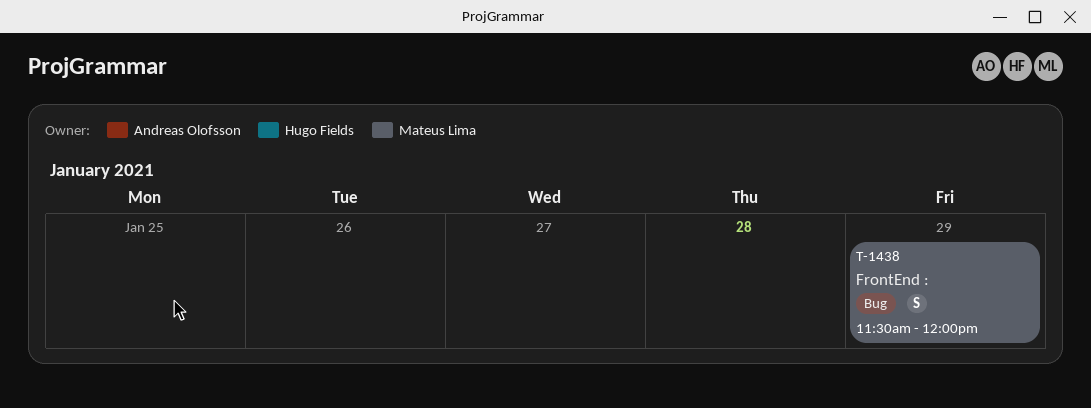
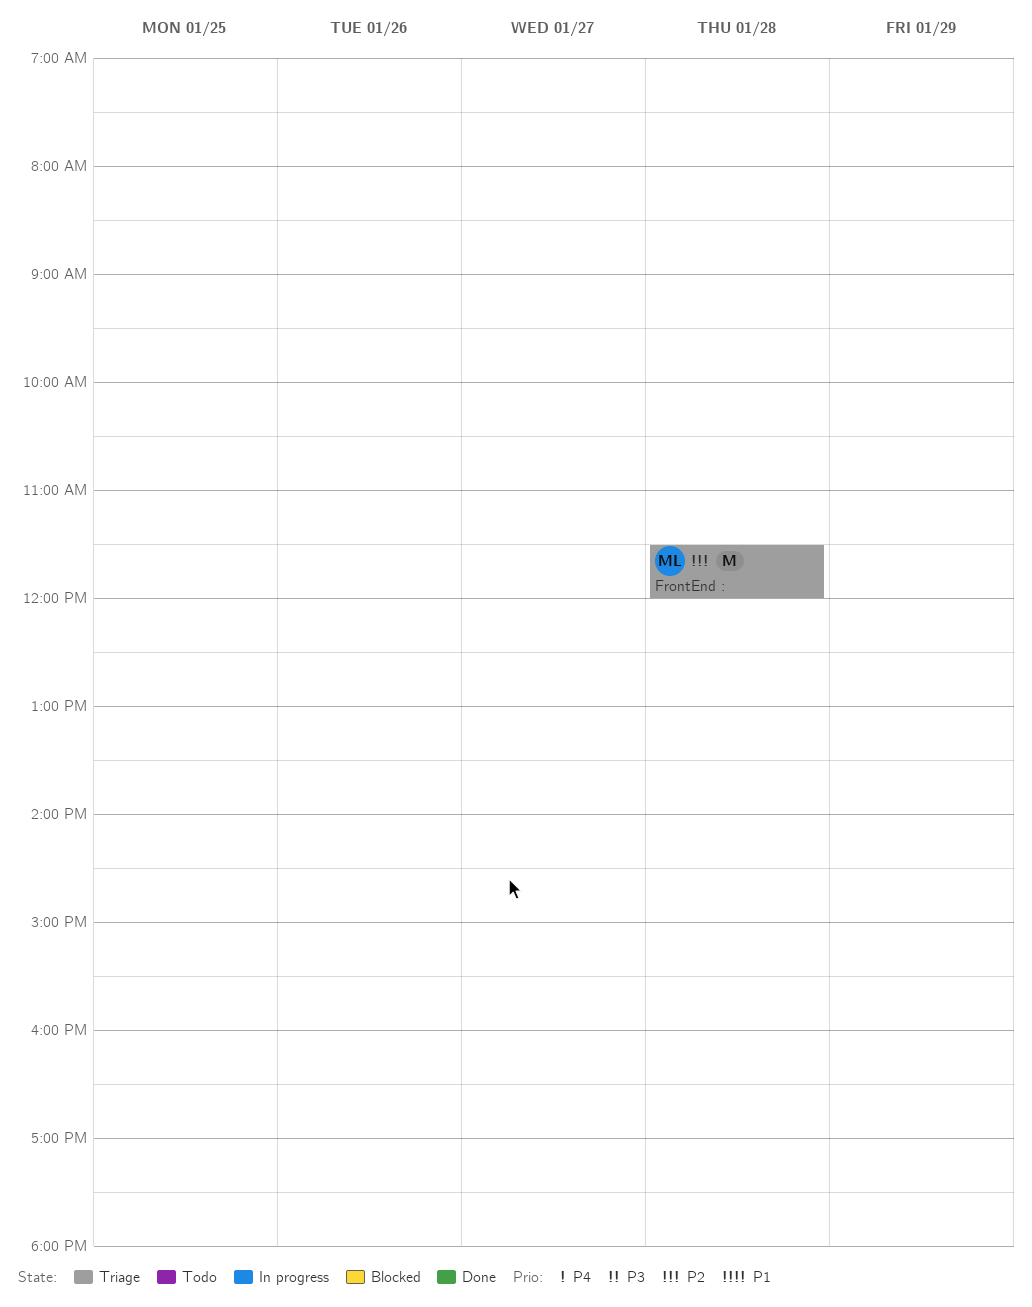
FrontEnd :, estimate: S -> M
FrontEnd :, day: Jan 29 -> Jan 28

